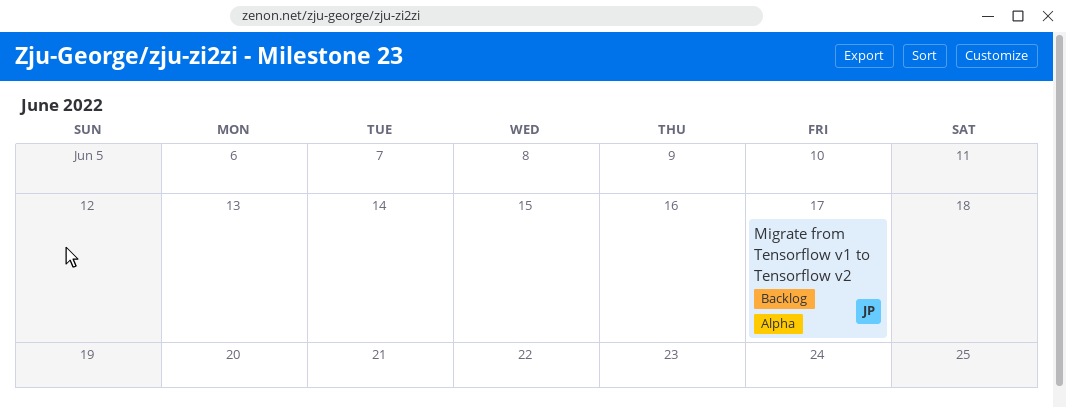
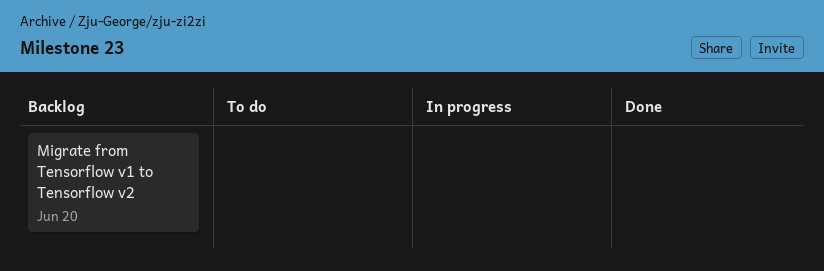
Migrate from Tensorflow v1 to Tensorflow v2, due: Jun 17 -> Jun 20

